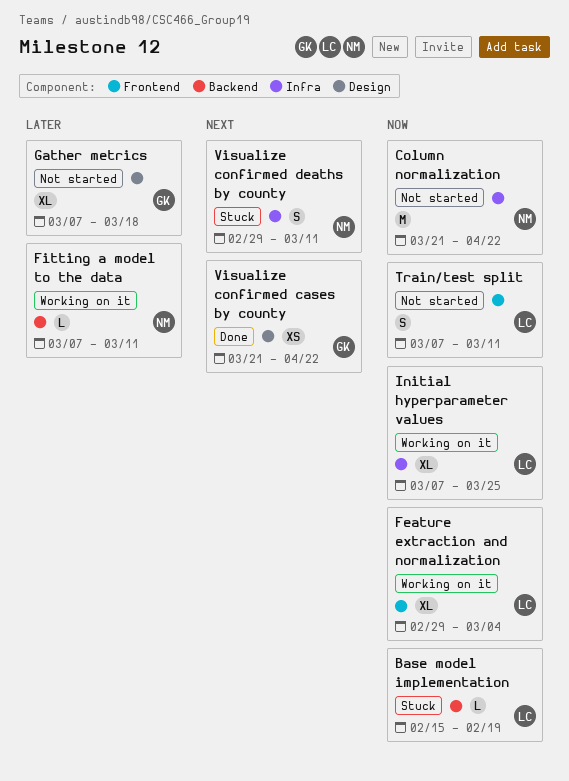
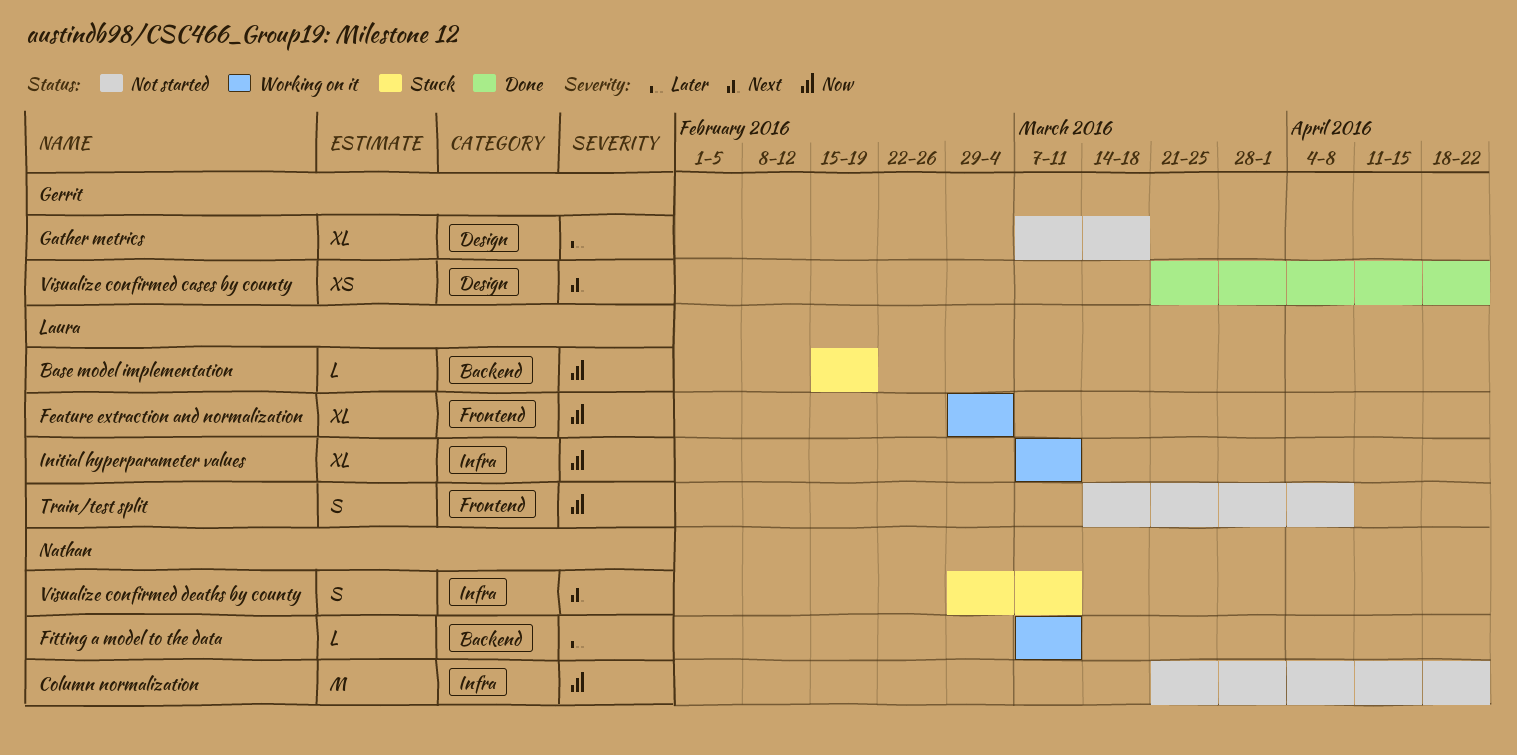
Initial hyperparameter values, due: Mar 25 -> Mar 11
Train/test split, start: Mar 7 -> Mar 14
Train/test split, due: Mar 11 -> Apr 8

